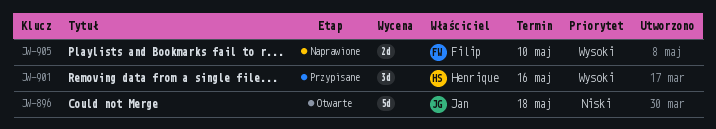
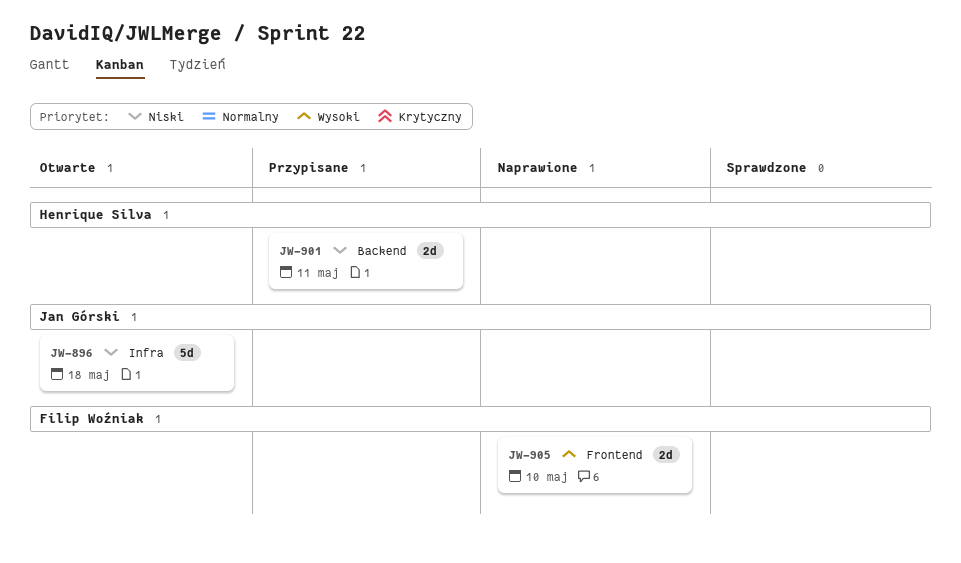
JW-901, priority: Wysoki -> Niski
JW-901, estimate: 3d -> 2d
JW-901, due: May 16 -> May 11

